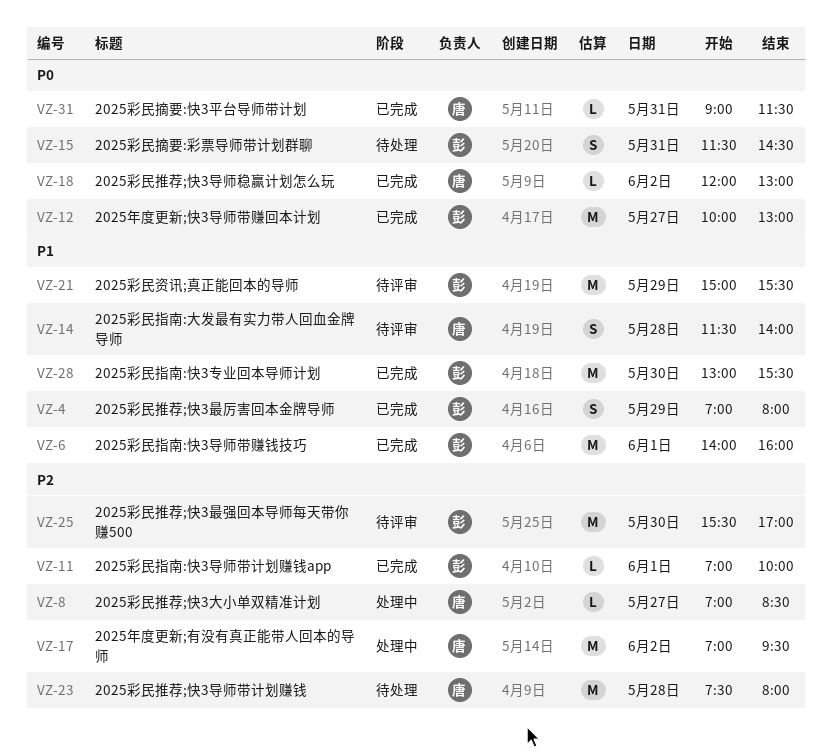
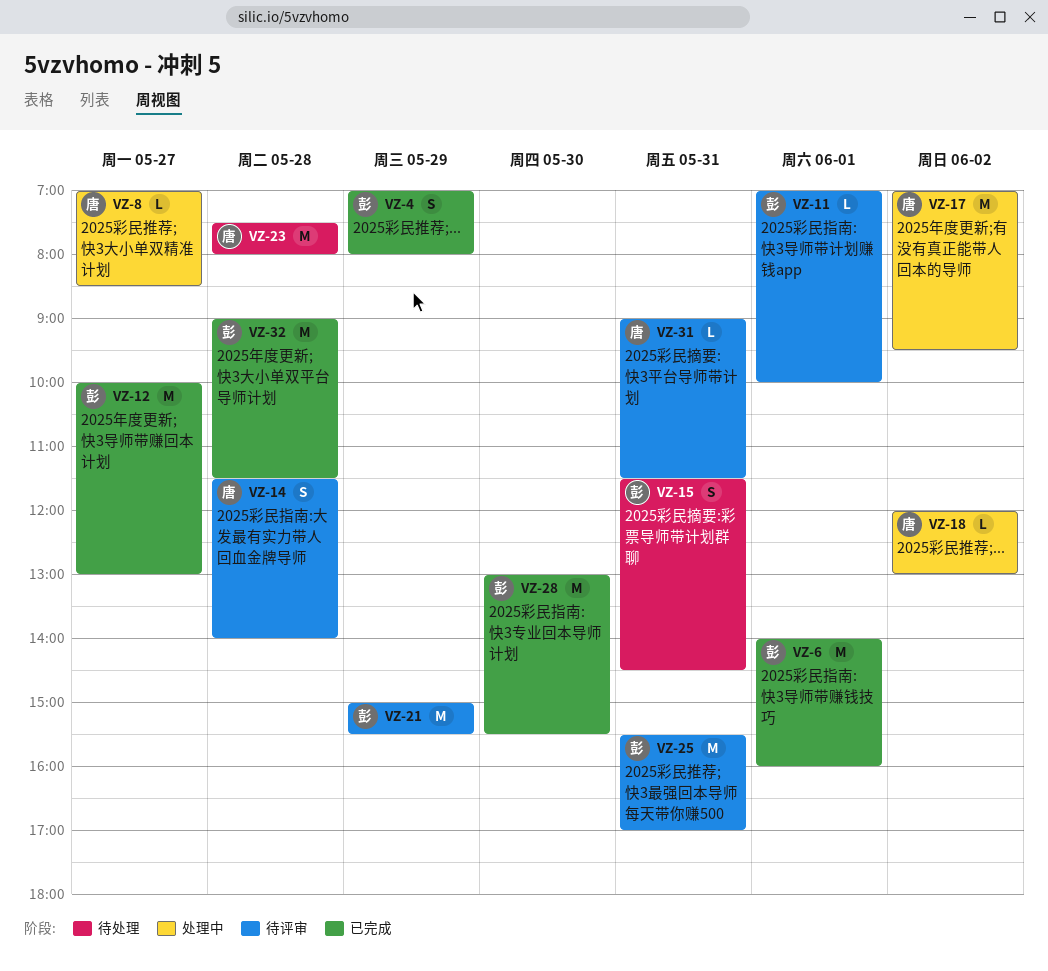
VZ-11, status: 已完成 -> 待评审
VZ-18, status: 已完成 -> 处理中
VZ-25, day: May 30 -> May 31
VZ-31, status: 已完成 -> 待评审
VZ-32: none -> present

